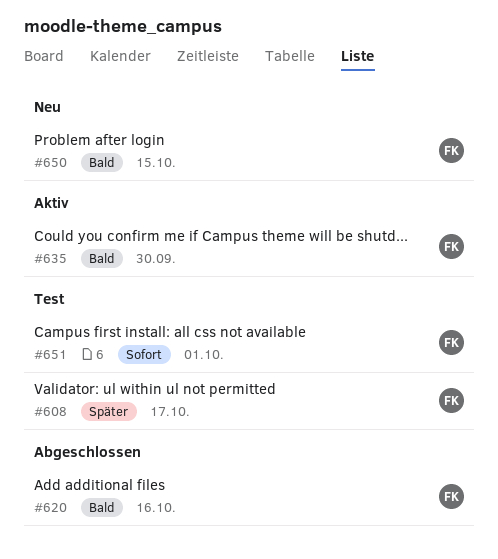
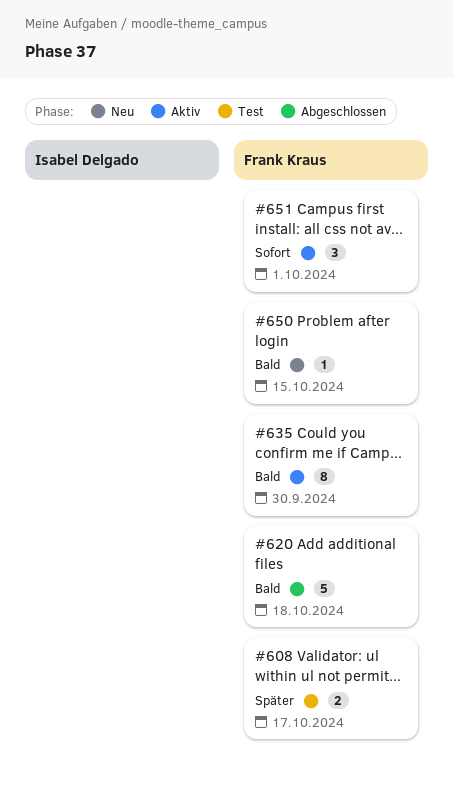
#620, due: Oct 16 -> Oct 18
#651, status: Test -> Aktiv

